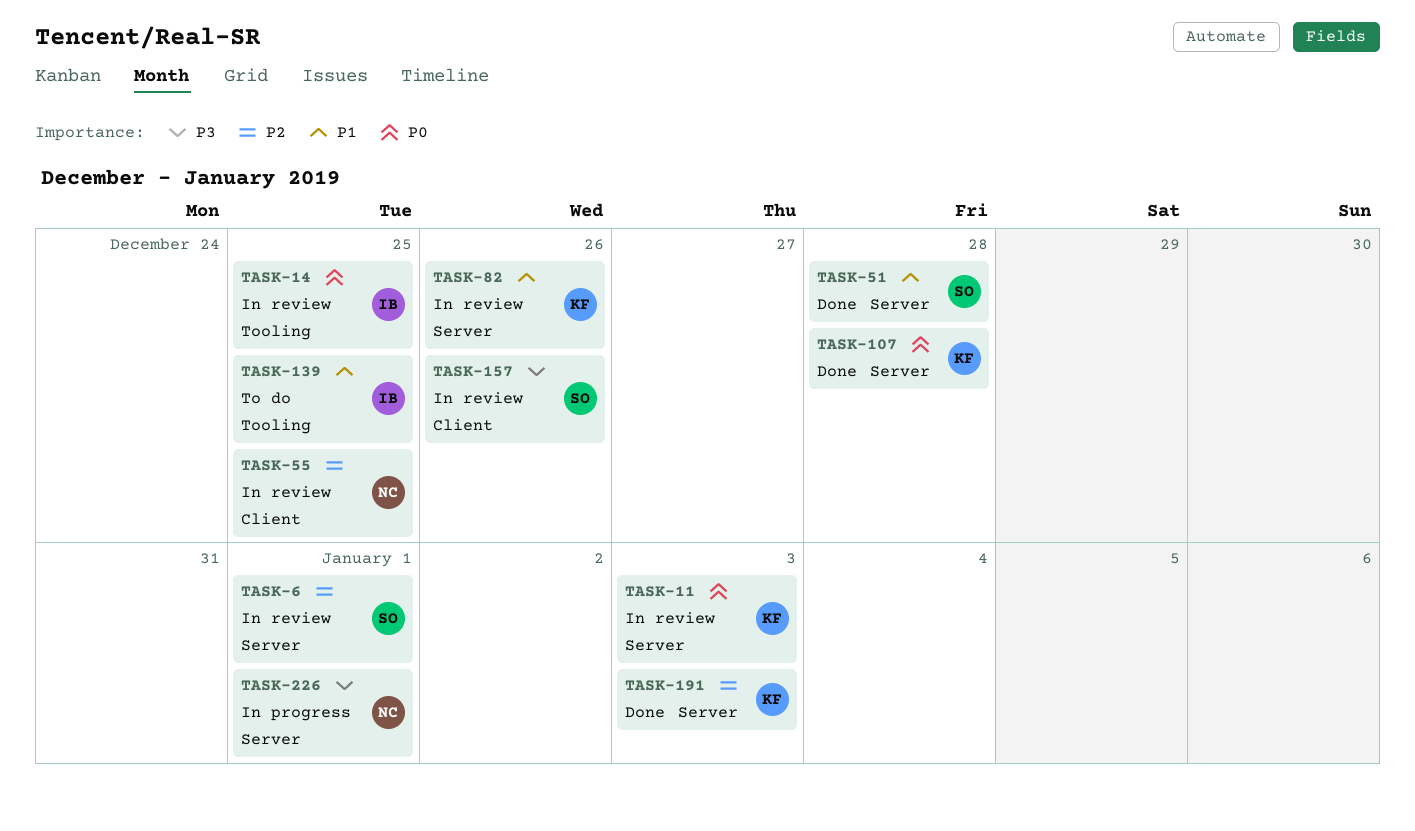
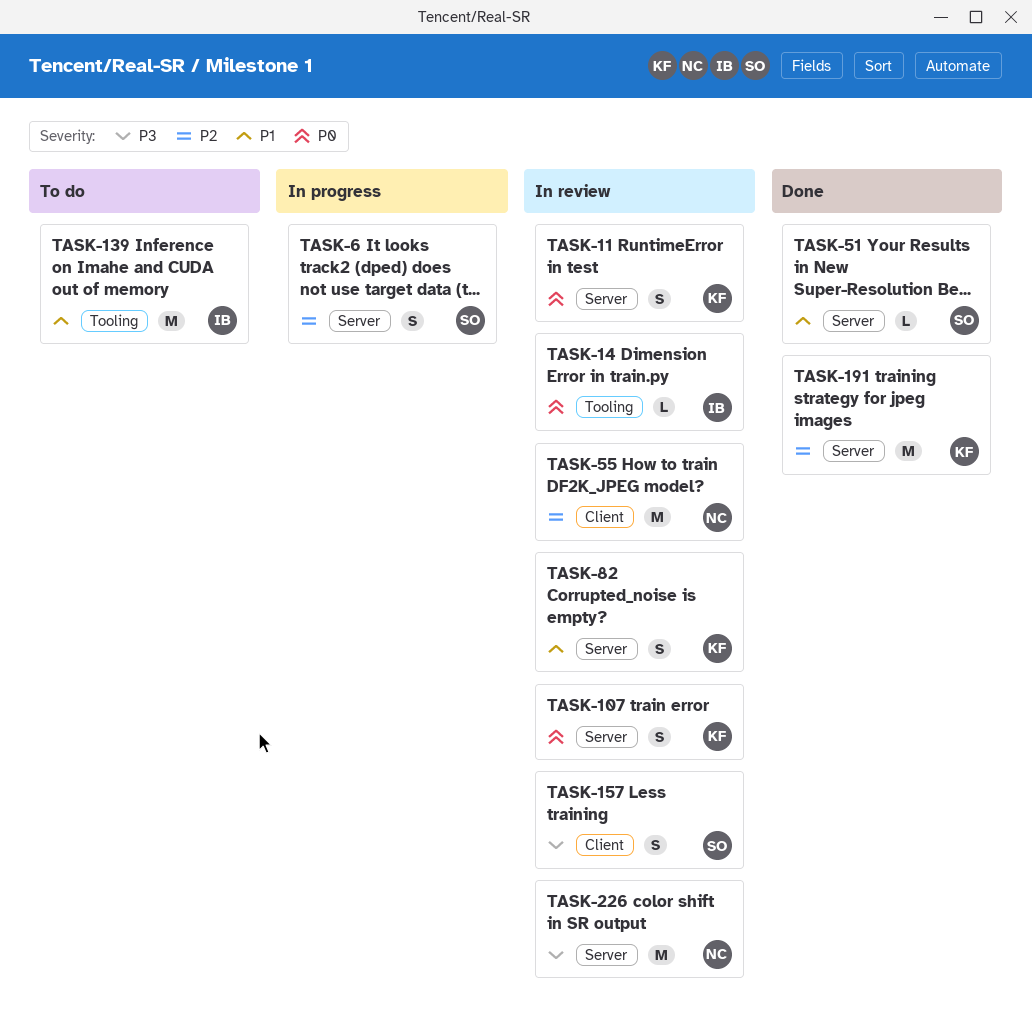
TASK-6, status: In review -> In progress
TASK-107, status: Done -> In review
TASK-226, status: In progress -> In review

